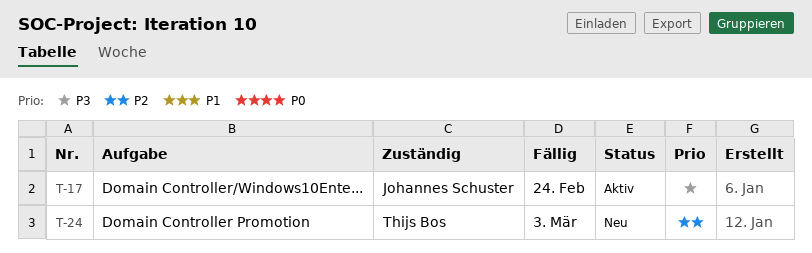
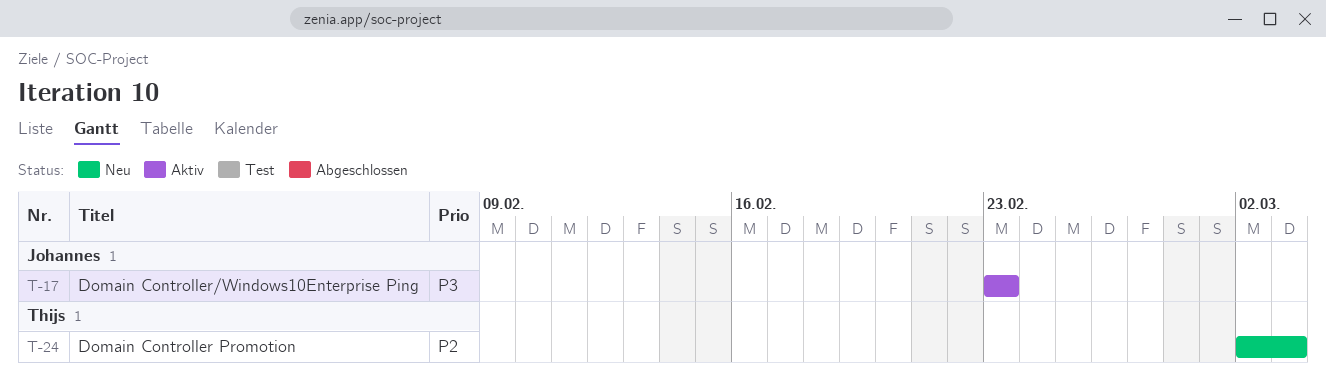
T-17, due: Feb 24 -> Feb 23

